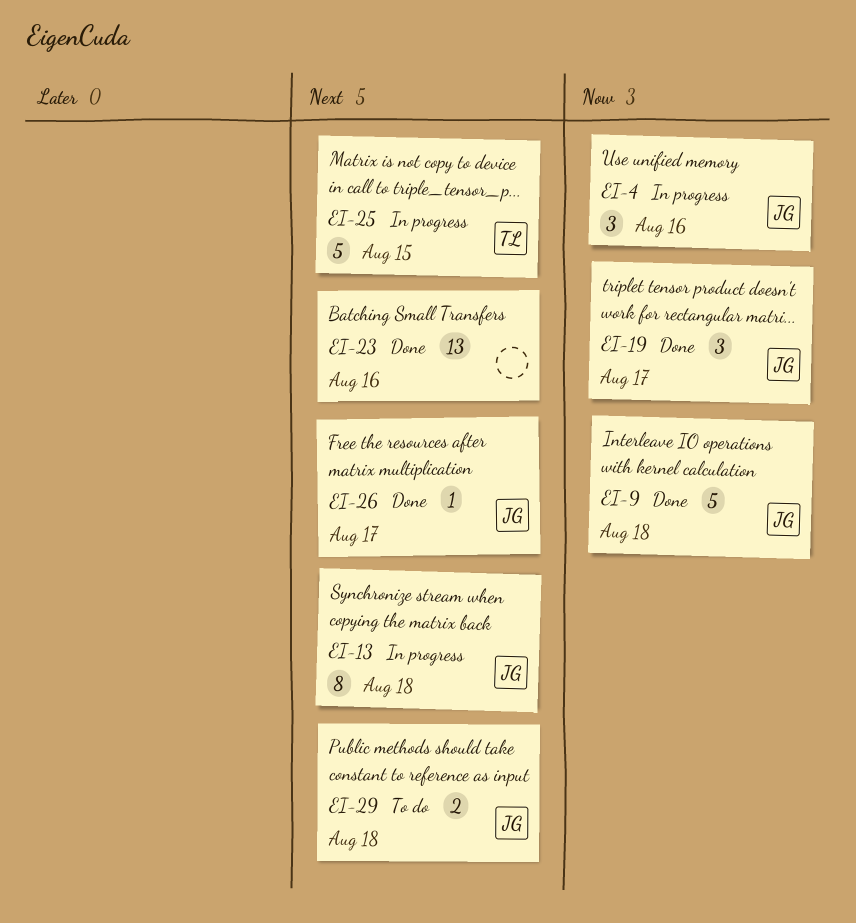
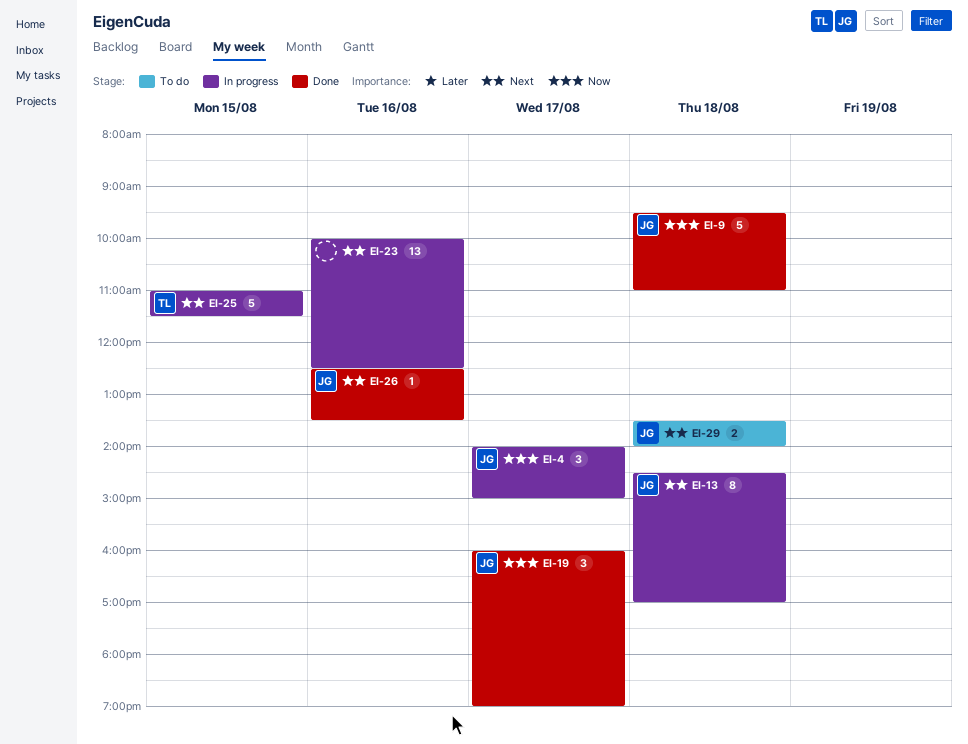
EI-4, day: Aug 16 -> Aug 17
EI-23, status: Done -> In progress
EI-26, day: Aug 17 -> Aug 16

